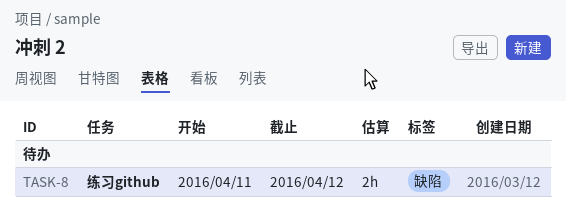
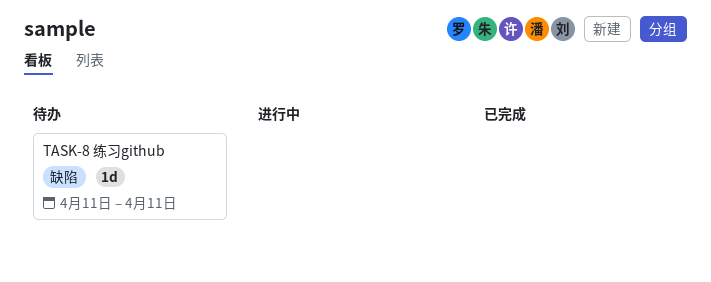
TASK-8, estimate: 2h -> 1d
TASK-8, due: Apr 12 -> Apr 11

